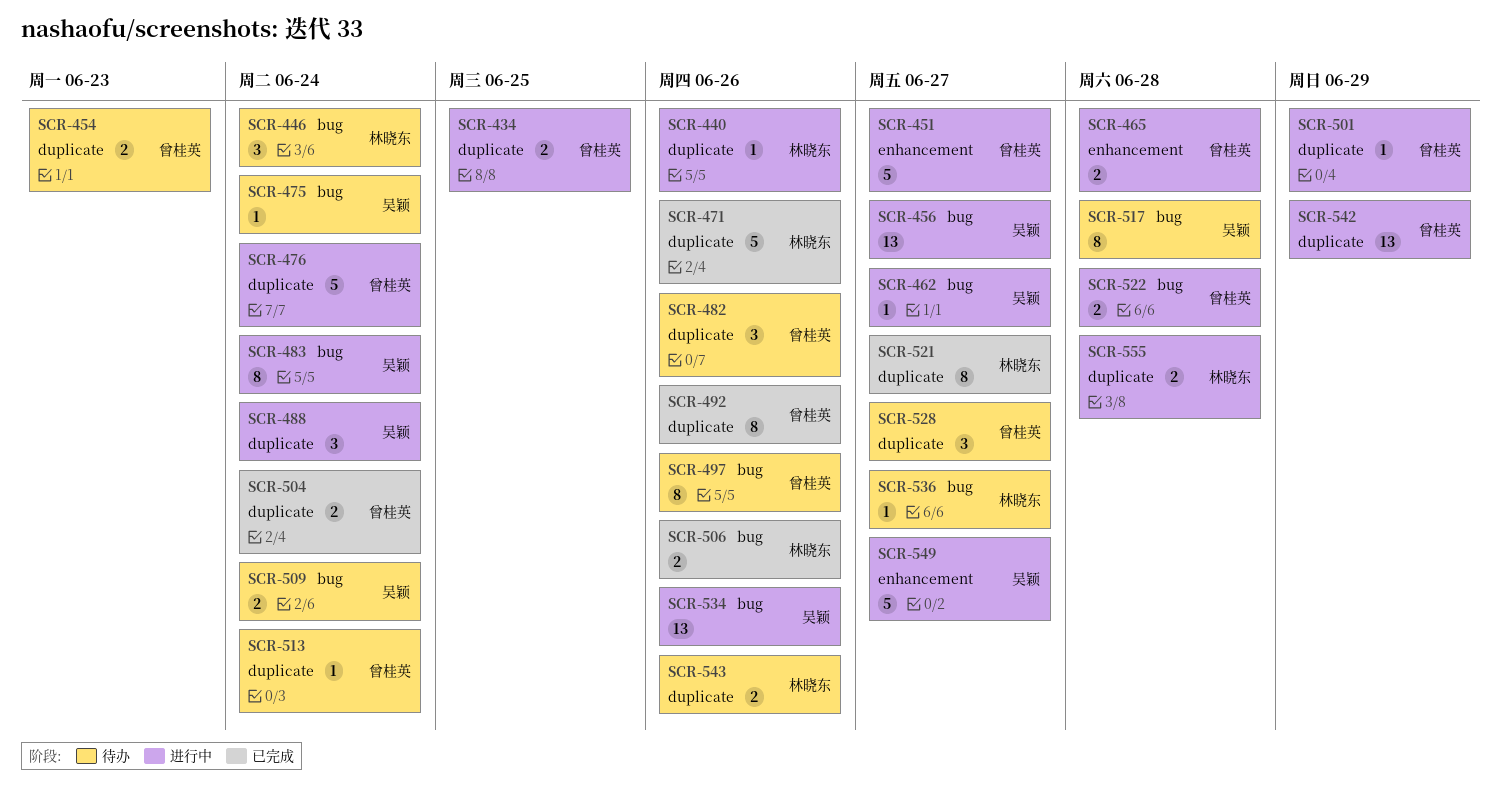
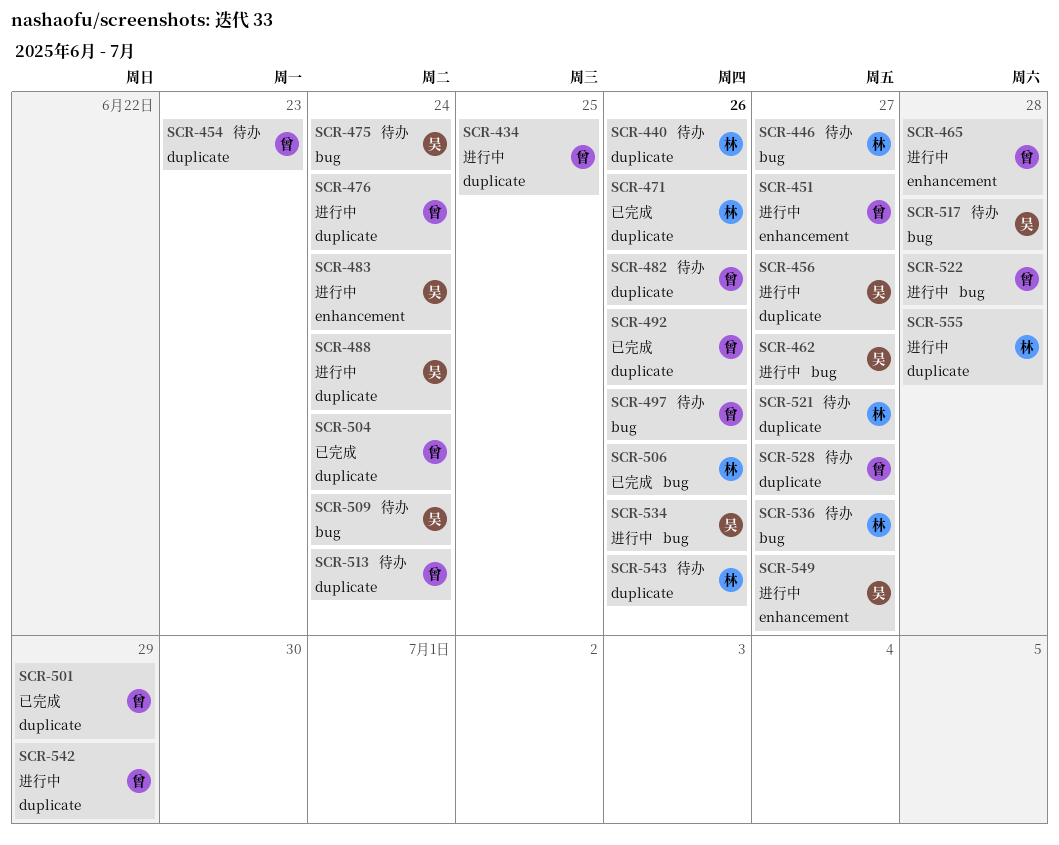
SCR-440, status: 进行中 -> 待办
SCR-446, due: Jun 24 -> Jun 27
SCR-456, label: bug -> duplicate
SCR-483, label: bug -> enhancement
SCR-501, status: 进行中 -> 已完成
SCR-521, status: 已完成 -> 待办

